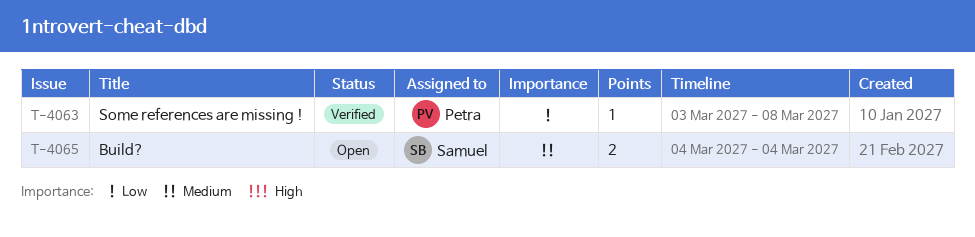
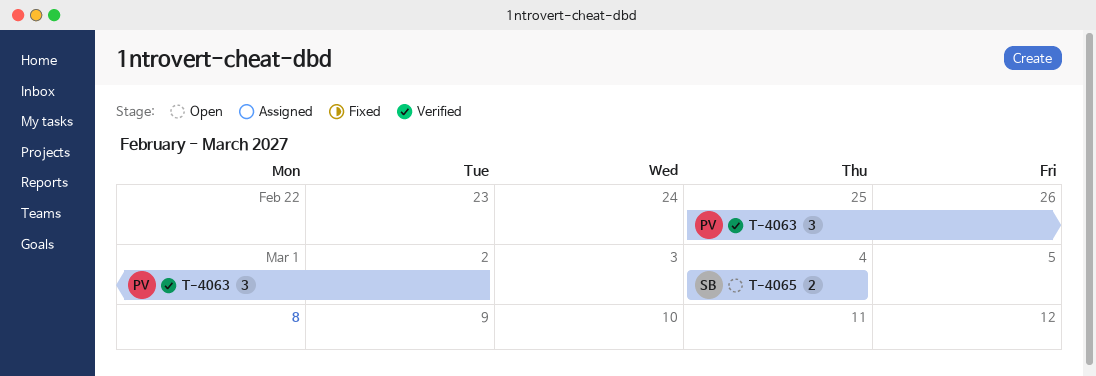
T-4063, estimate: 1 -> 3
T-4063, start: Mar 3 -> Feb 25
T-4063, due: Mar 8 -> Mar 2

